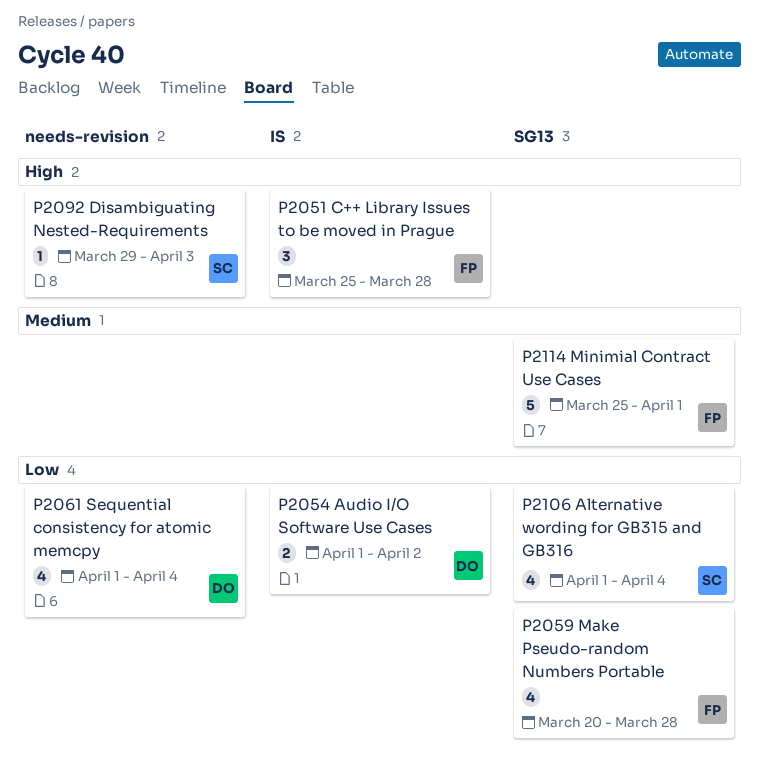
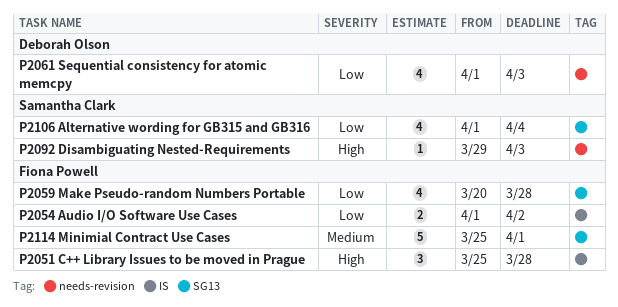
P2054 Audio I/O Software Use Cases, owner: Deborah Olson -> Fiona Powell
P2061 Sequential consistency for atomic memcpy, due: Apr 4 -> Apr 3

